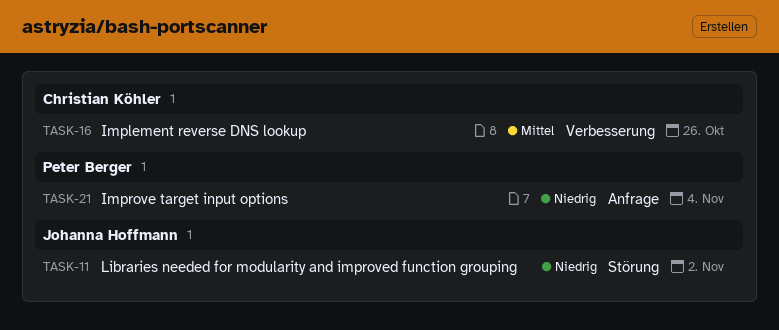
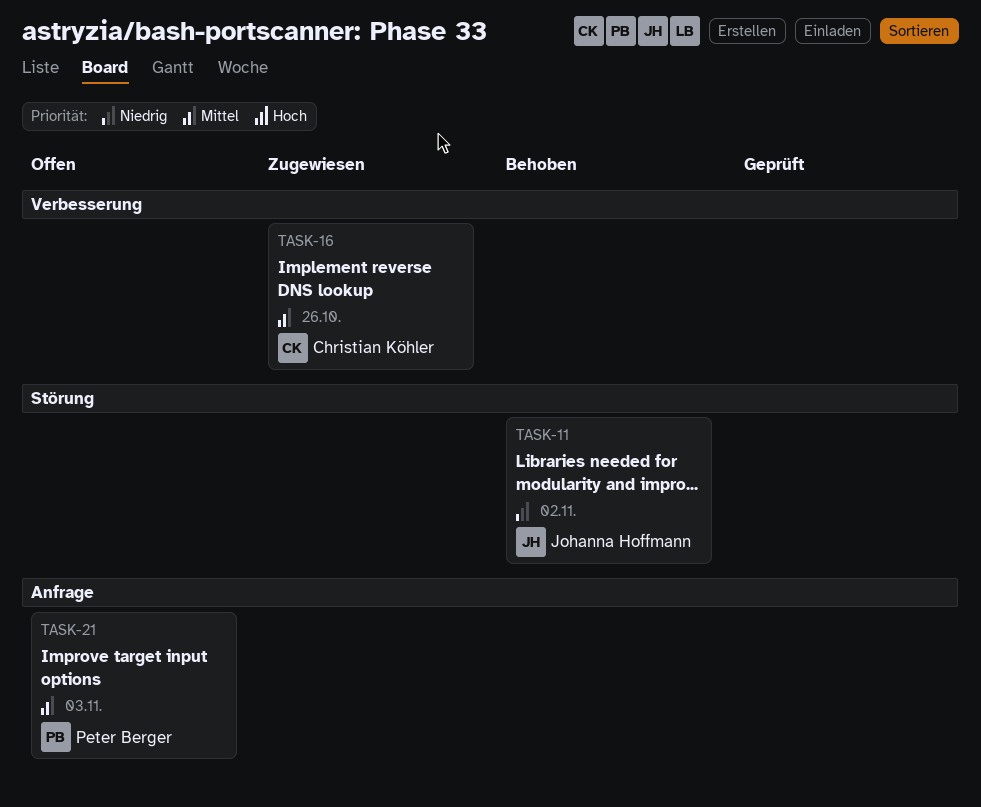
TASK-21, priority: Niedrig -> Mittel
TASK-21, due: Nov 4 -> Nov 3

